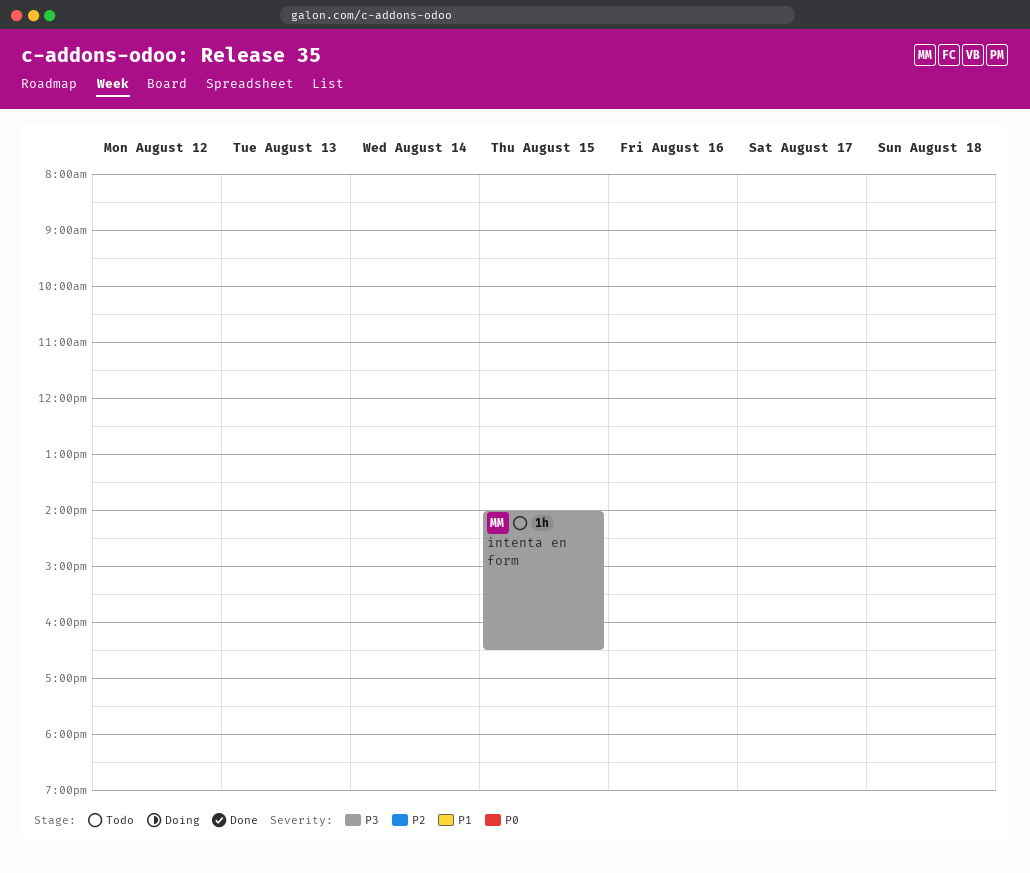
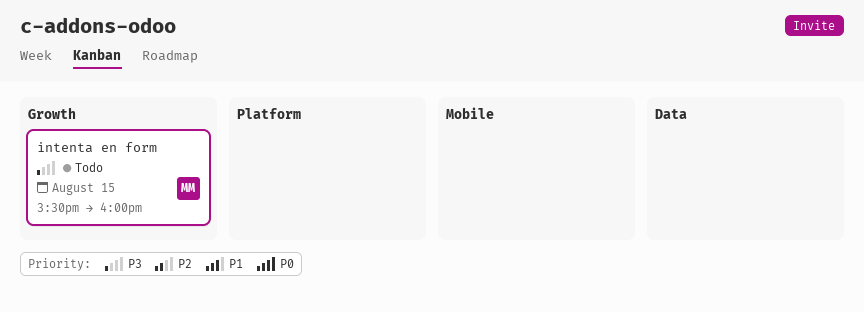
intenta en form, begins: 14:00 -> 15:30
intenta en form, ends: 16:30 -> 16:00

